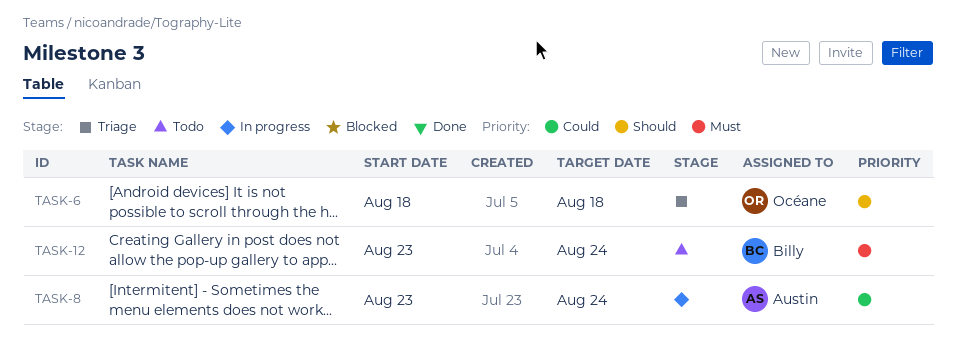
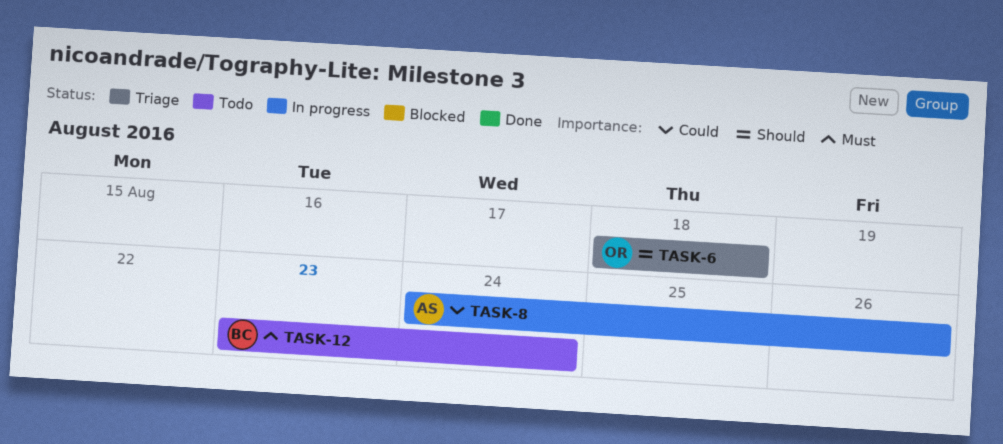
TASK-8, start: Aug 23 -> Aug 24
TASK-8, due: Aug 24 -> Aug 26

